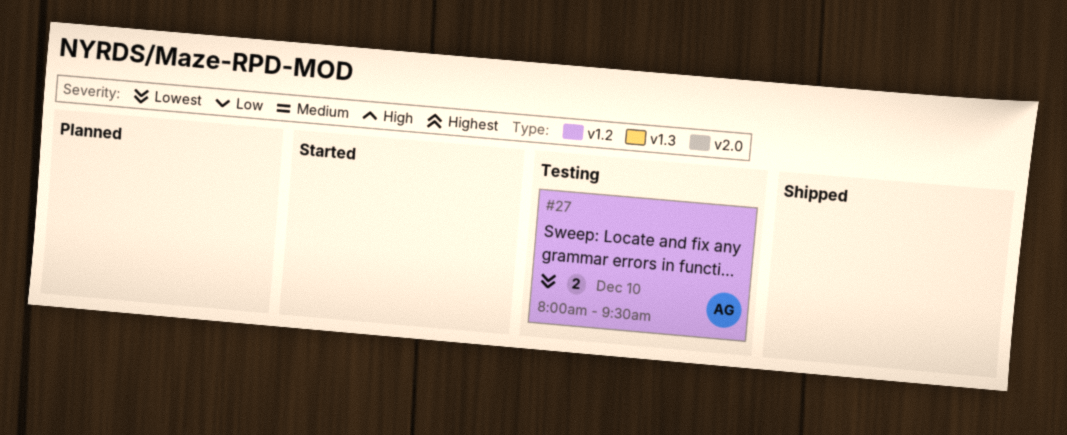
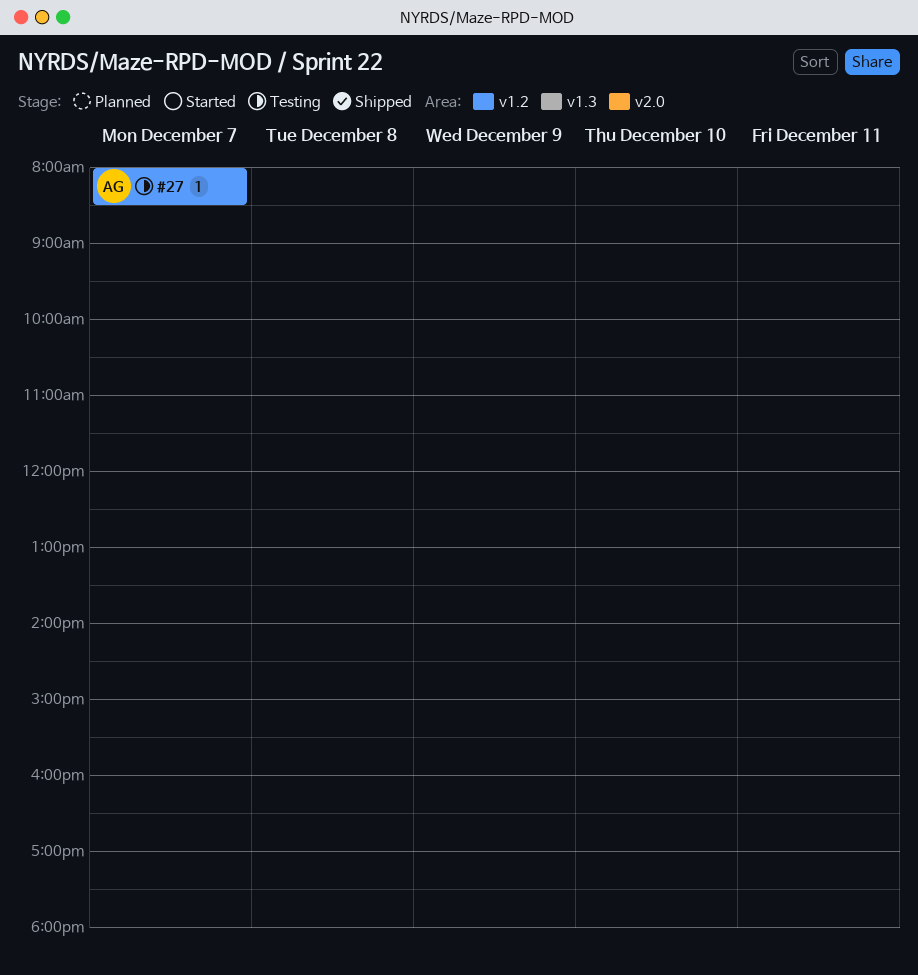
#27, estimate: 2 -> 1
#27, day: Dec 10 -> Dec 7
#27, ends: 09:30 -> 08:30

